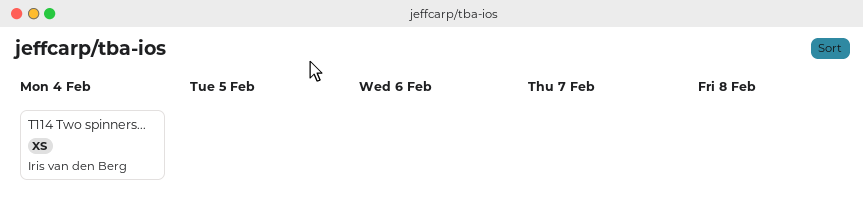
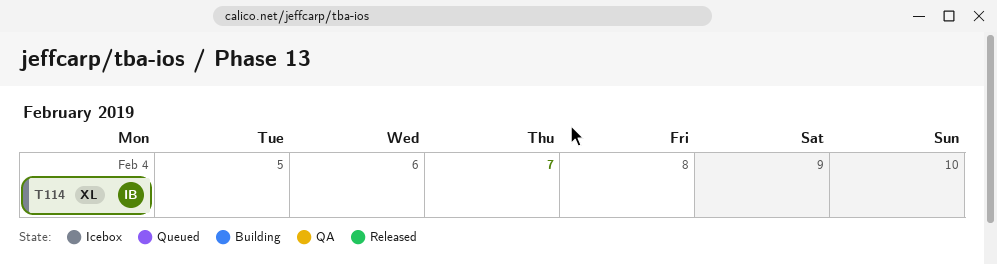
T114, estimate: XS -> XL

